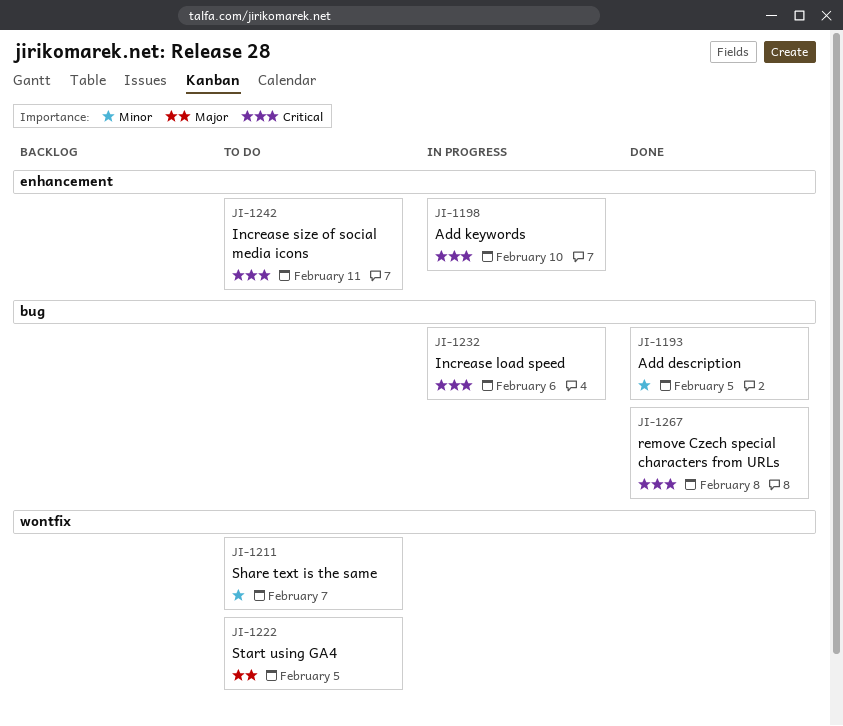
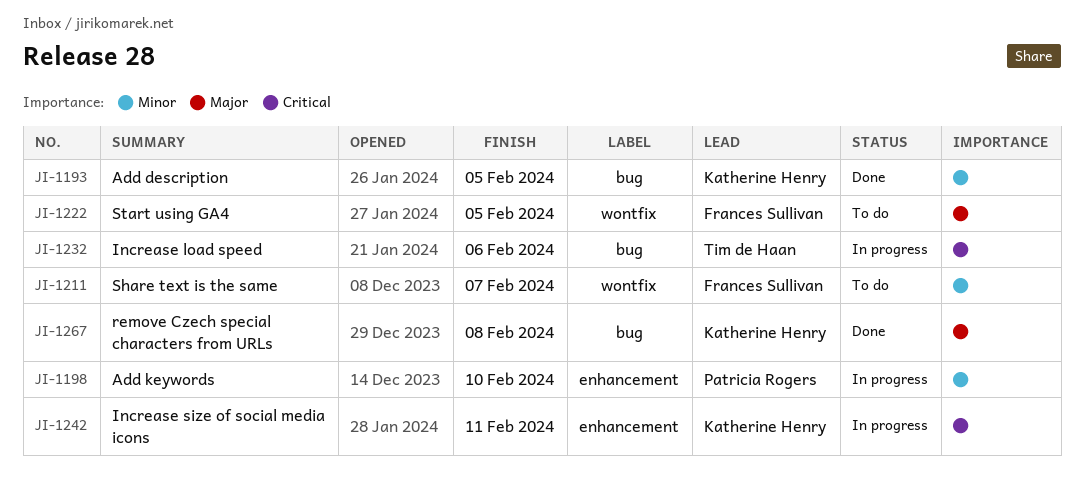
JI-1198, priority: Critical -> Minor
JI-1242, status: To do -> In progress
JI-1267, priority: Critical -> Major

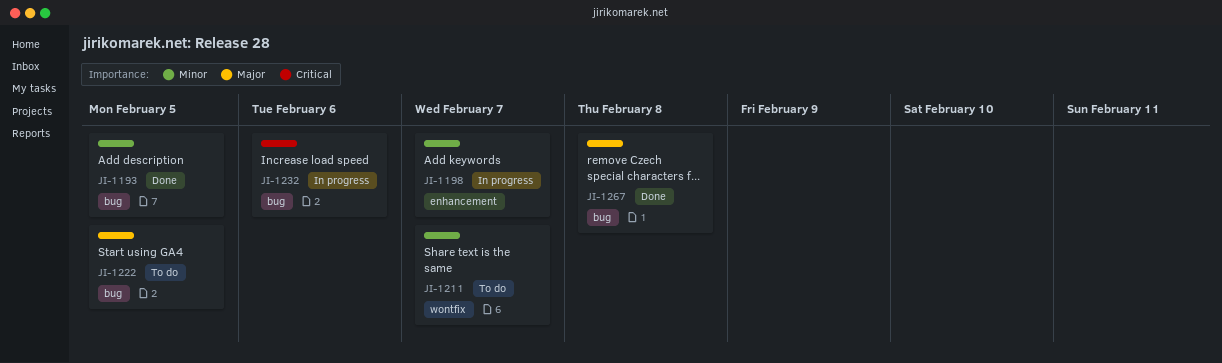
JI-1198, due: Feb 10 -> Feb 7
JI-1222, label: wontfix -> bug
JI-1242: present -> none

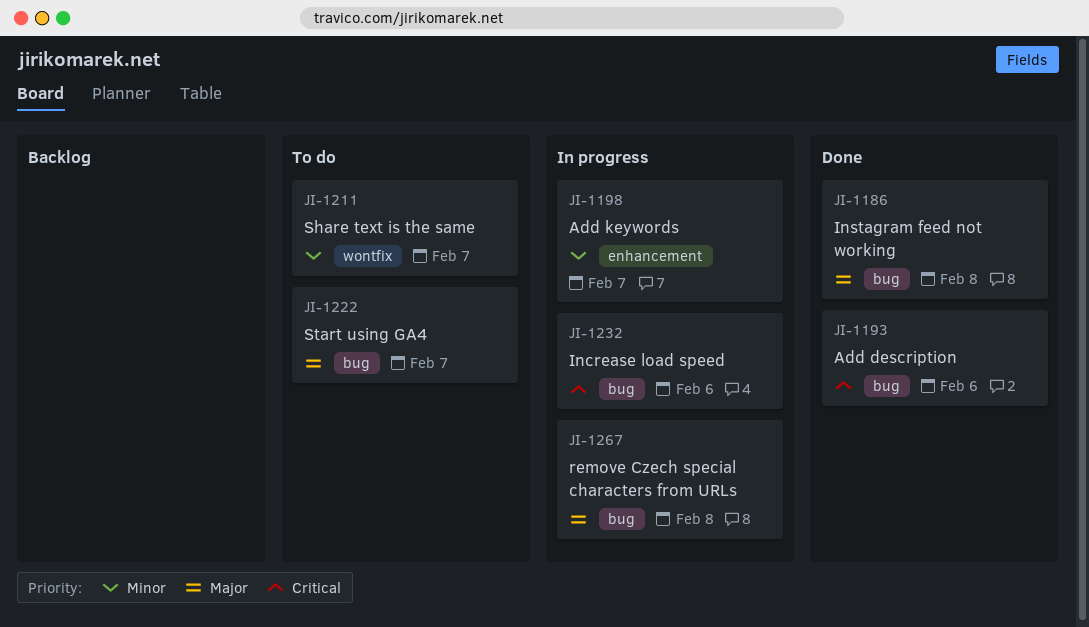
JI-1186: none -> present
JI-1193, priority: Minor -> Critical
JI-1193, due: Feb 5 -> Feb 6
JI-1222, due: Feb 5 -> Feb 7
JI-1267, status: Done -> In progress

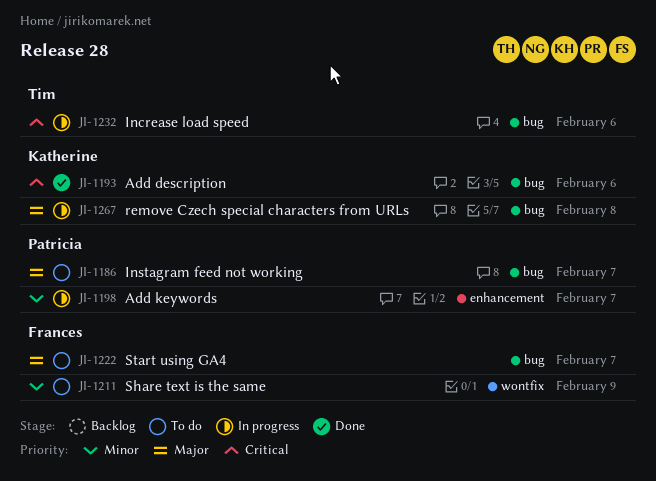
JI-1186, status: Done -> To do
JI-1186, due: Feb 8 -> Feb 7
JI-1211, due: Feb 7 -> Feb 9

